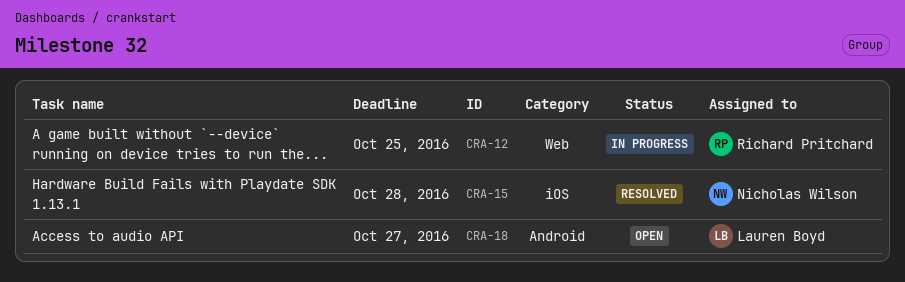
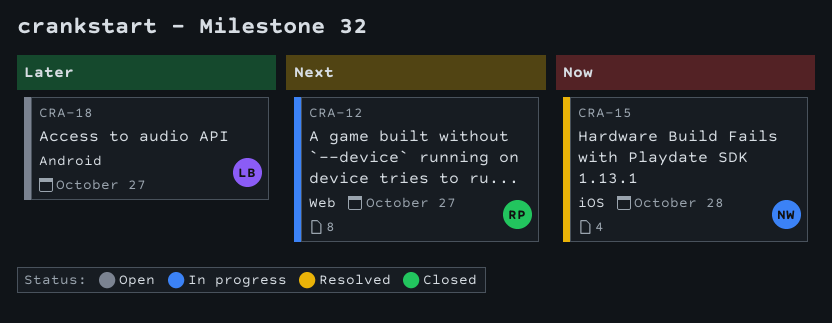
CRA-12, due: Oct 25 -> Oct 27

